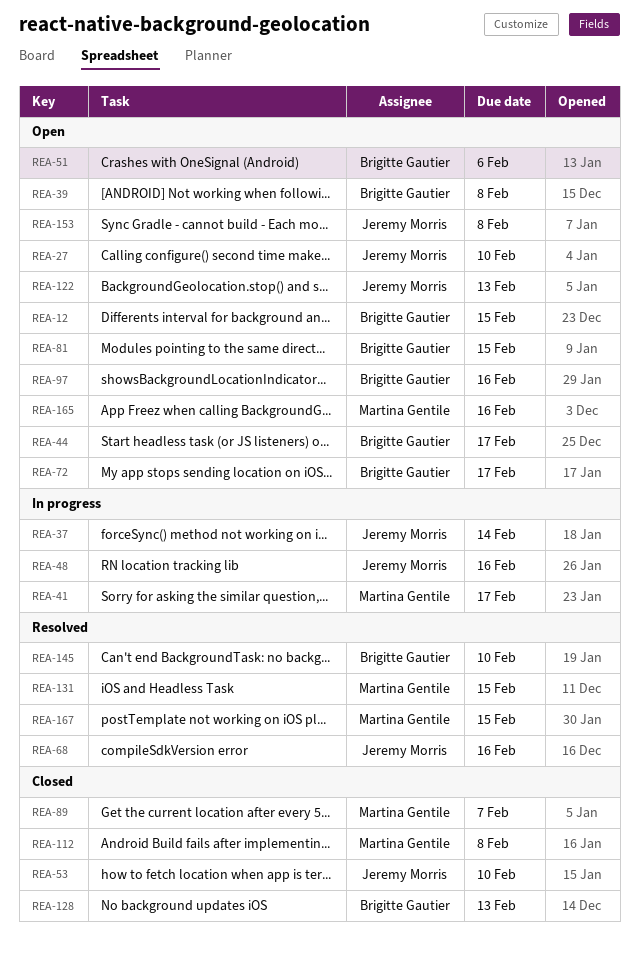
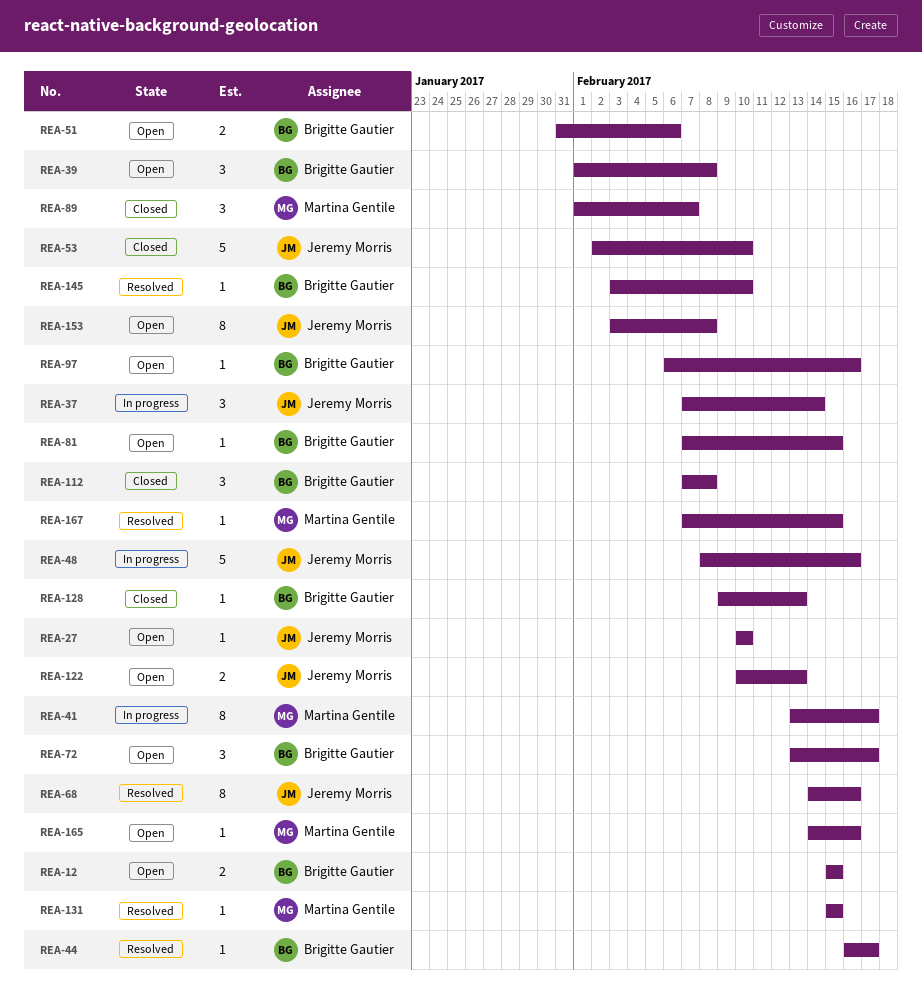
REA-44, status: Open -> Resolved
REA-112, owner: Martina Gentile -> Brigitte Gautier

